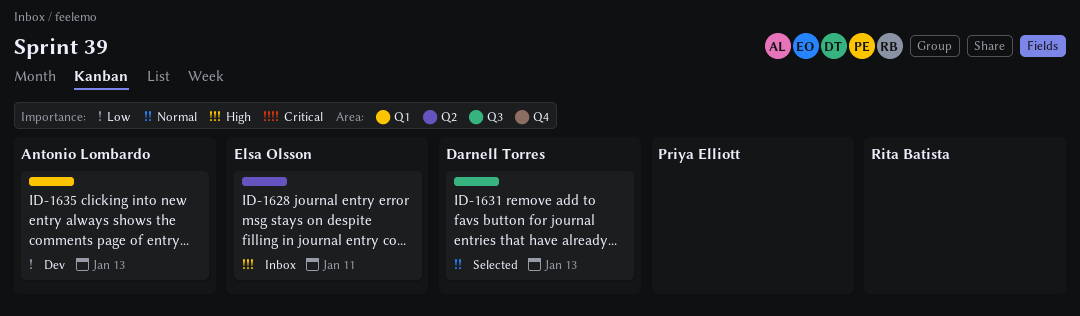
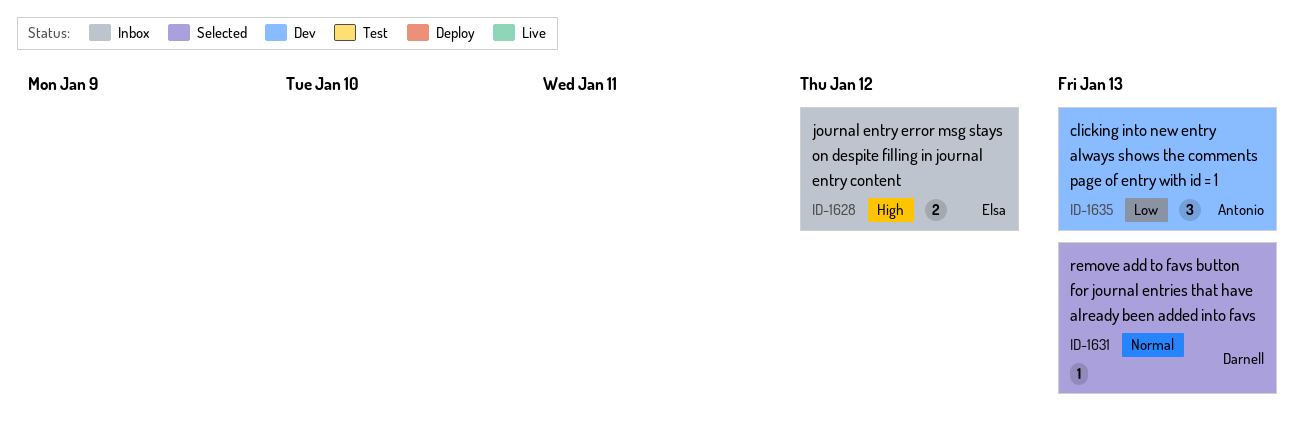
ID-1628, due: Jan 11 -> Jan 12

